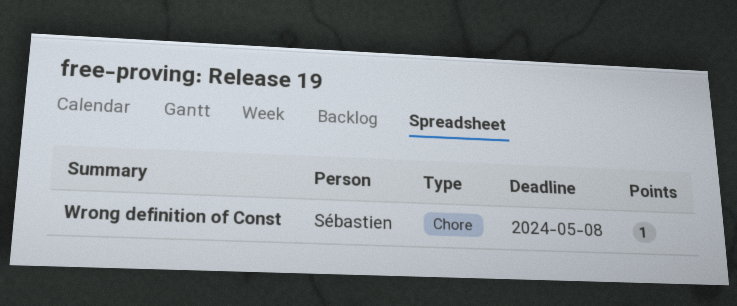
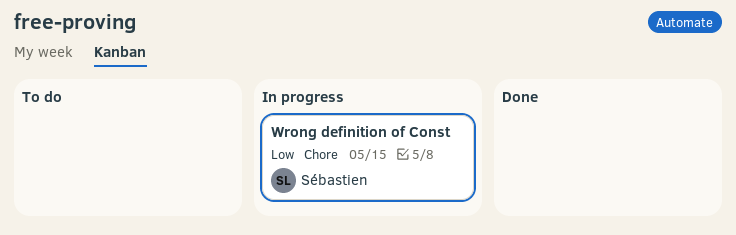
Wrong definition of Const, due: May 8 -> May 15

